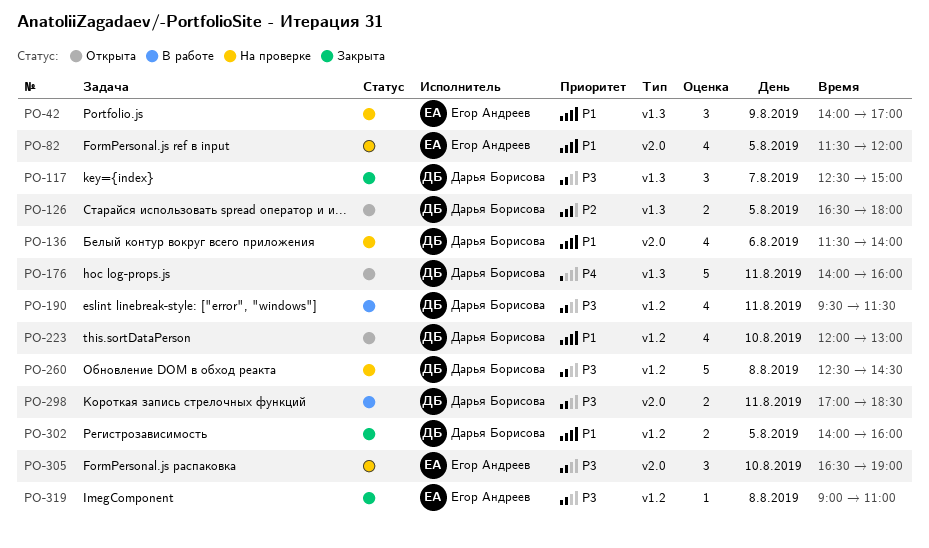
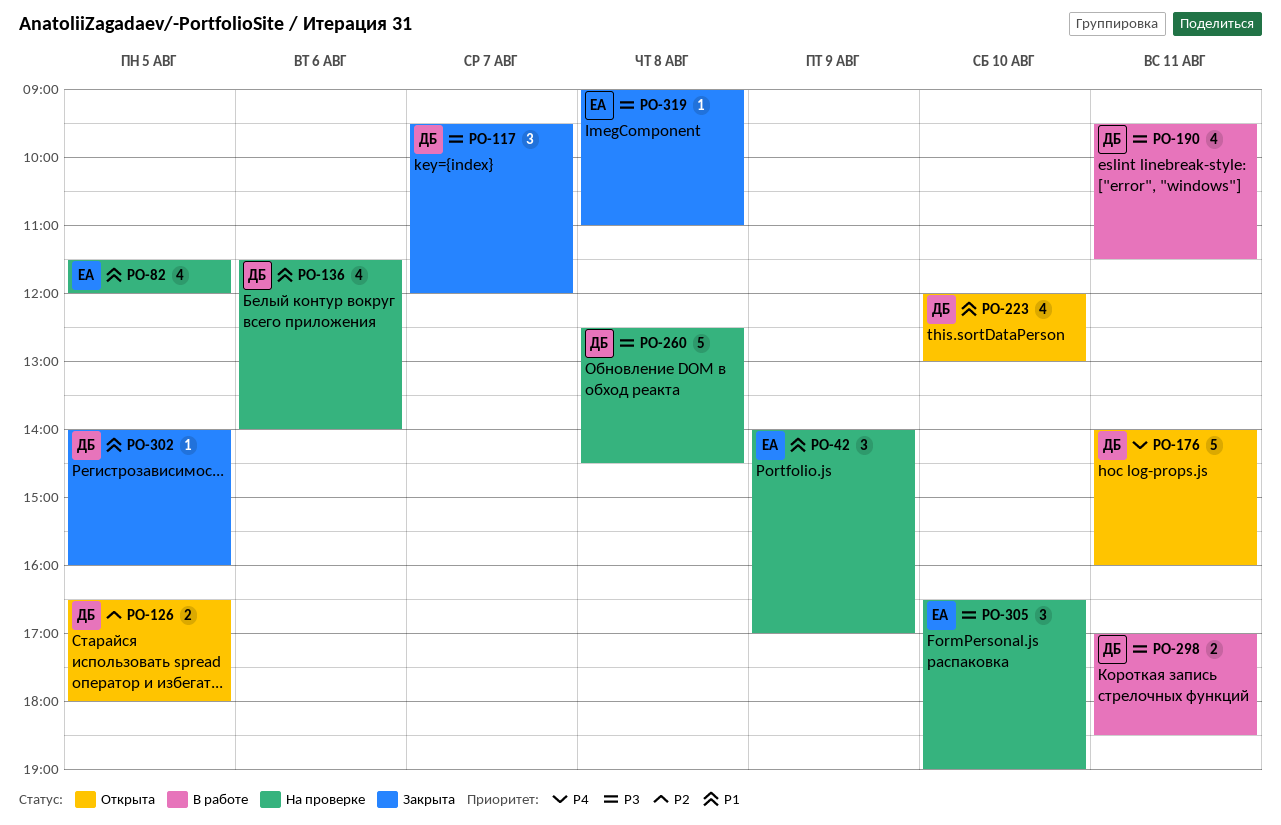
PO-117, begins: 12:30 -> 09:30
PO-117, ends: 15:00 -> 12:00
PO-302, estimate: 2 -> 1

